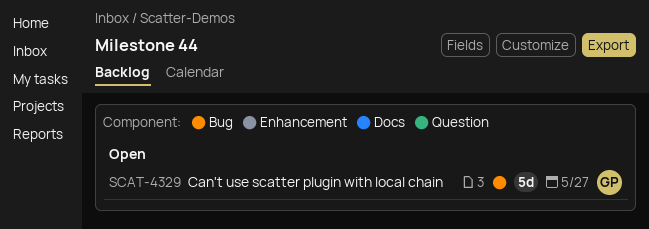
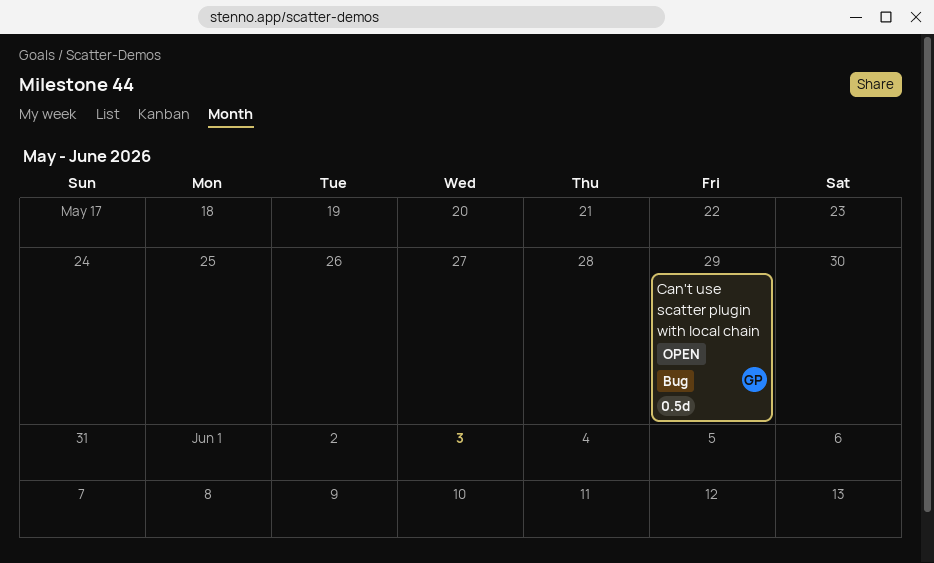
Can't use scatter plugin with local chain, estimate: 5d -> 0.5d
Can't use scatter plugin with local chain, due: May 27 -> May 29

